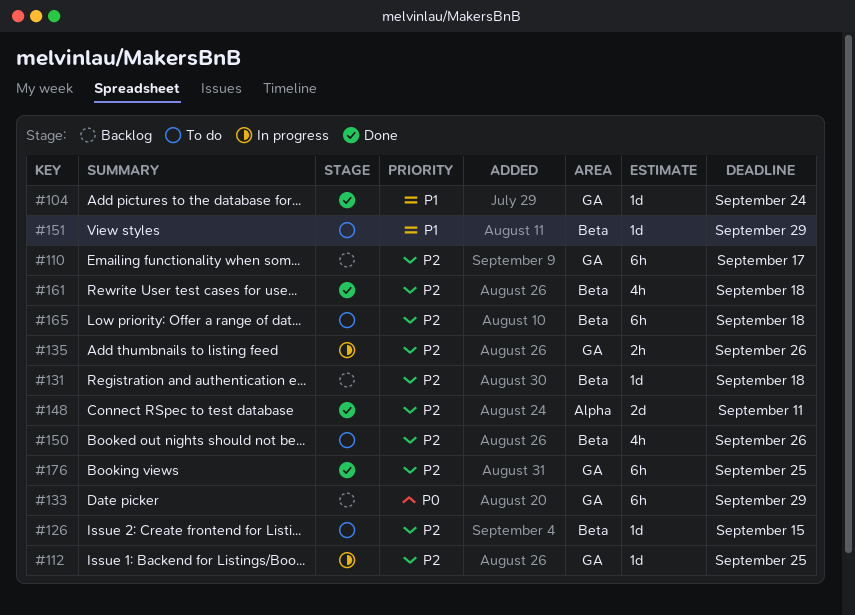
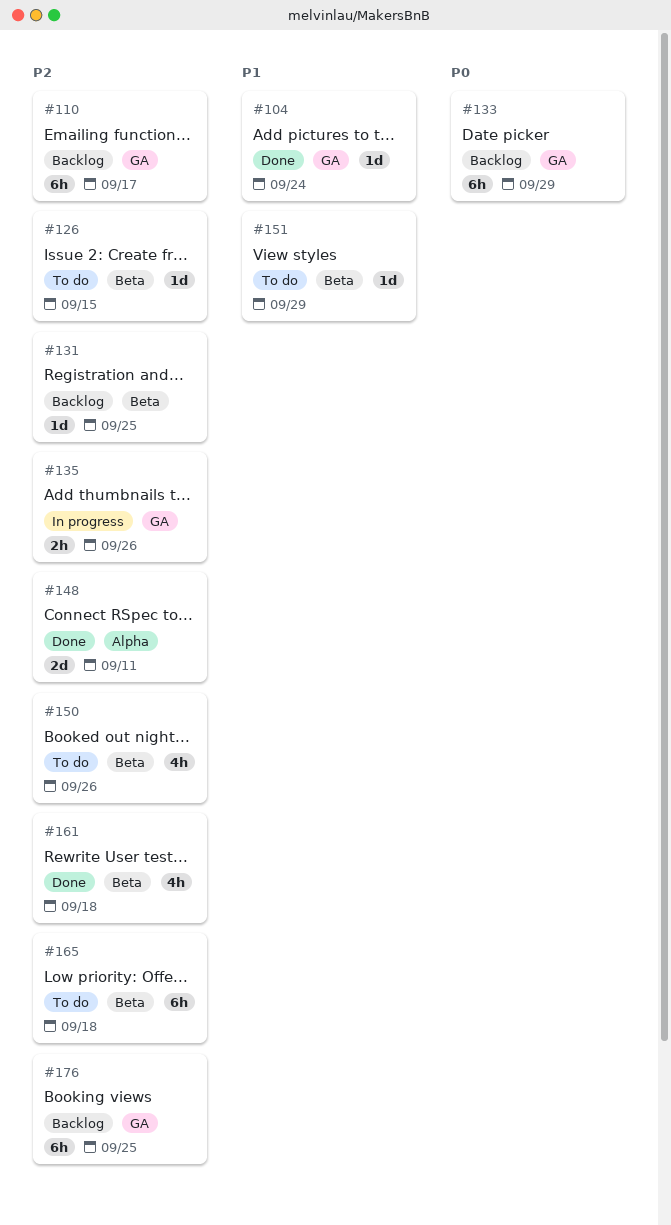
#112: present -> none
#131, due: Sep 18 -> Sep 25
#176, status: Done -> Backlog

